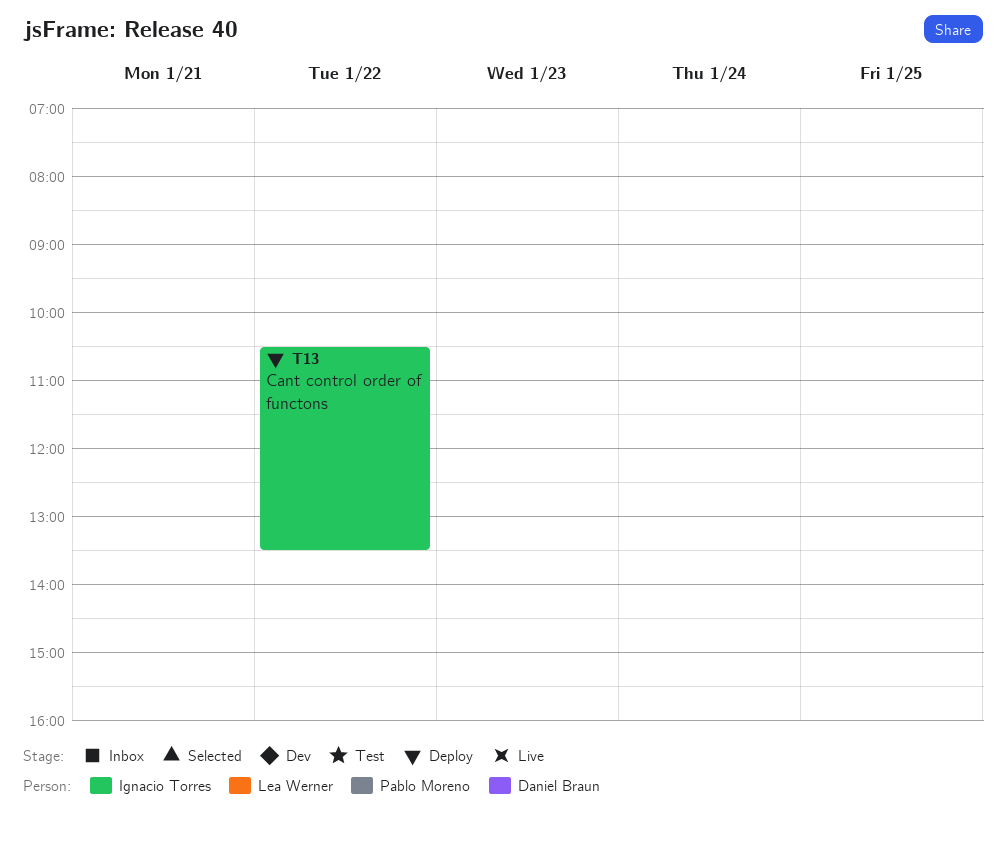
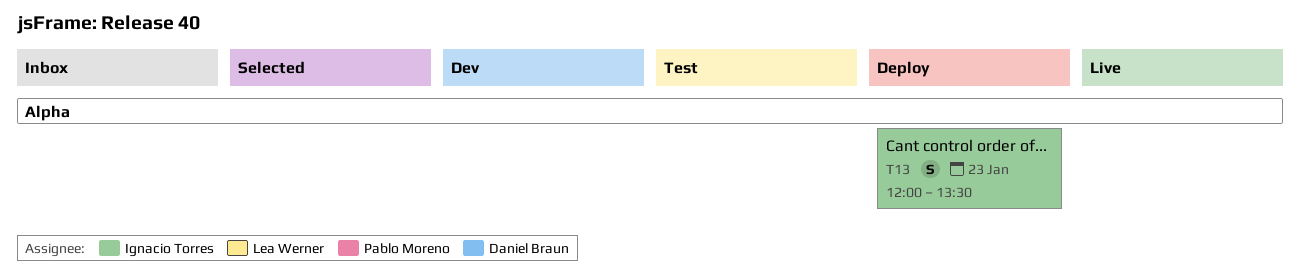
T13, day: Jan 22 -> Jan 23
T13, begins: 10:30 -> 12:00

